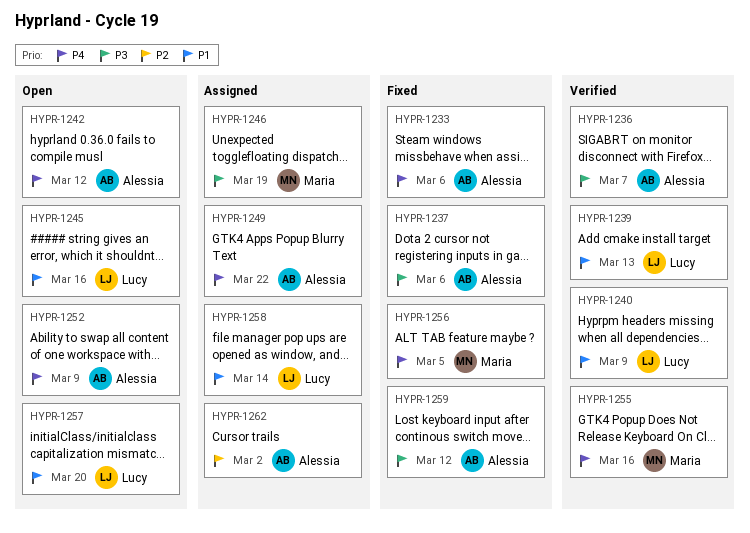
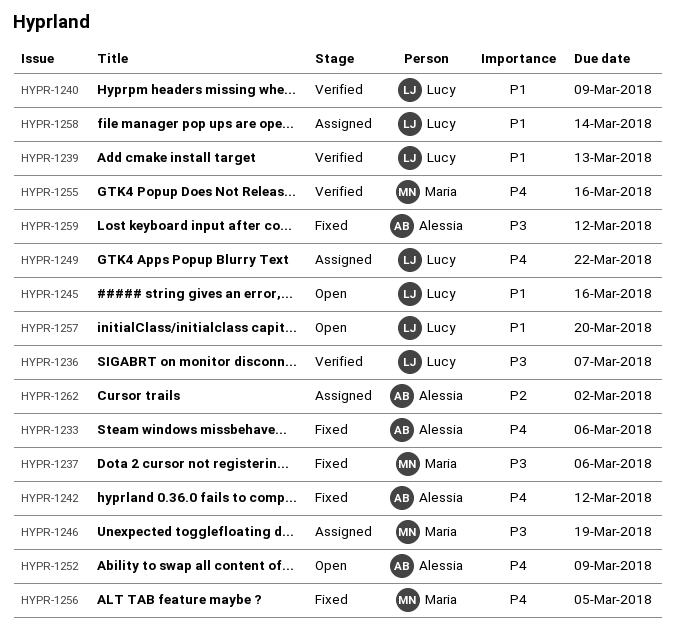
HYPR-1236, owner: Alessia -> Lucy
HYPR-1237, owner: Alessia -> Maria
HYPR-1242, status: Open -> Fixed
HYPR-1249, owner: Alessia -> Lucy

